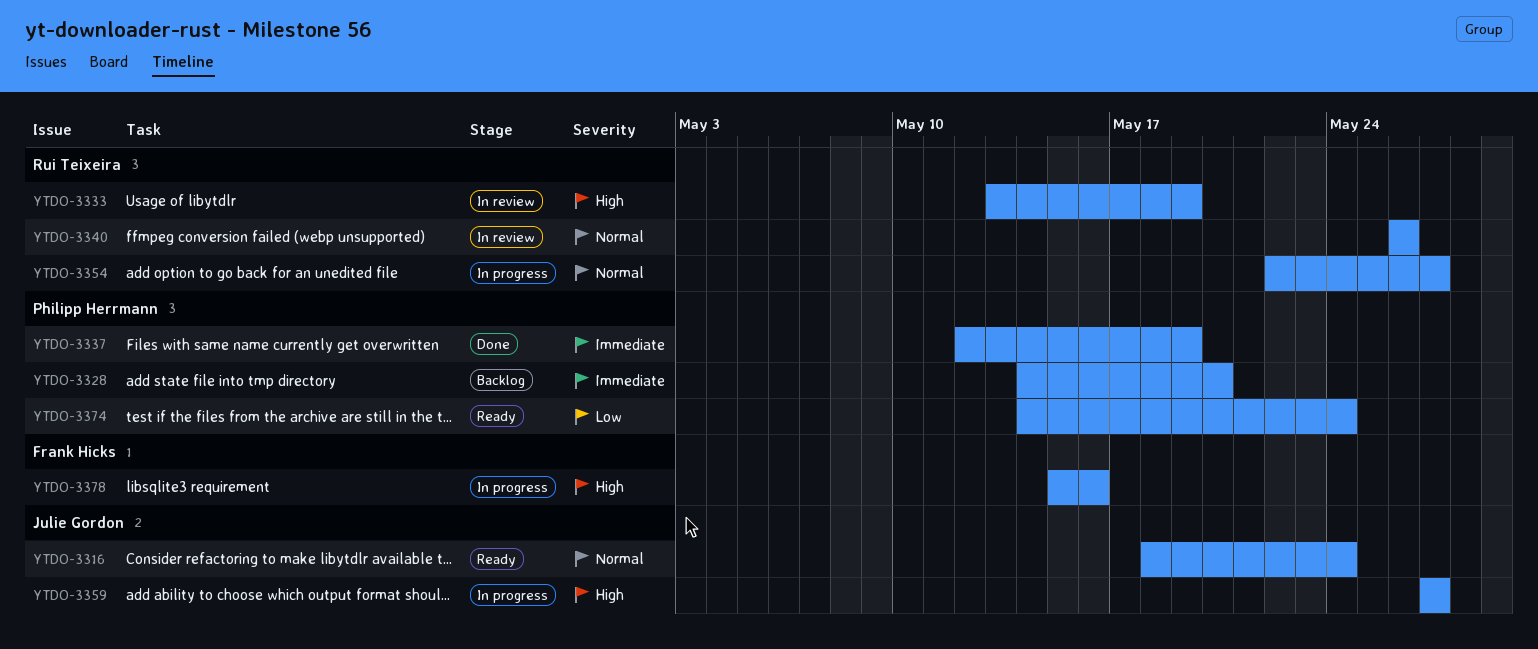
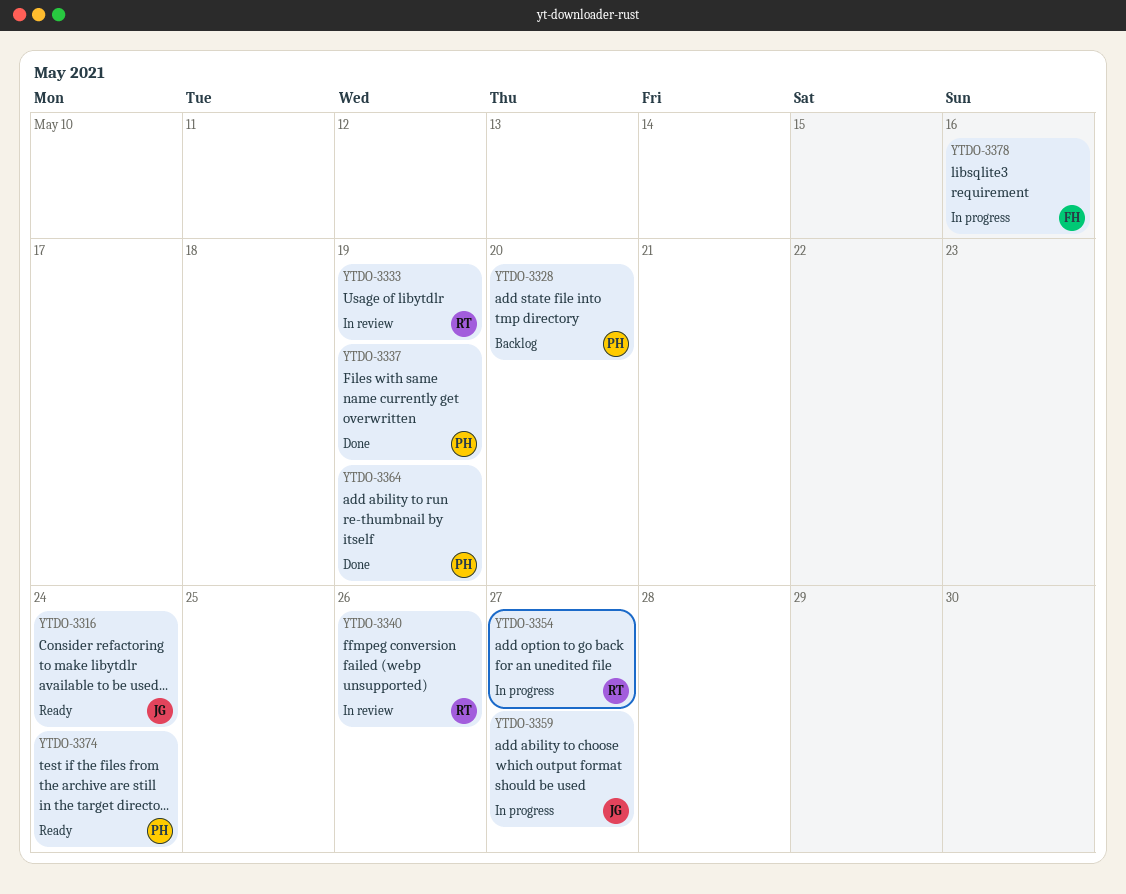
YTDO-3364: none -> present

